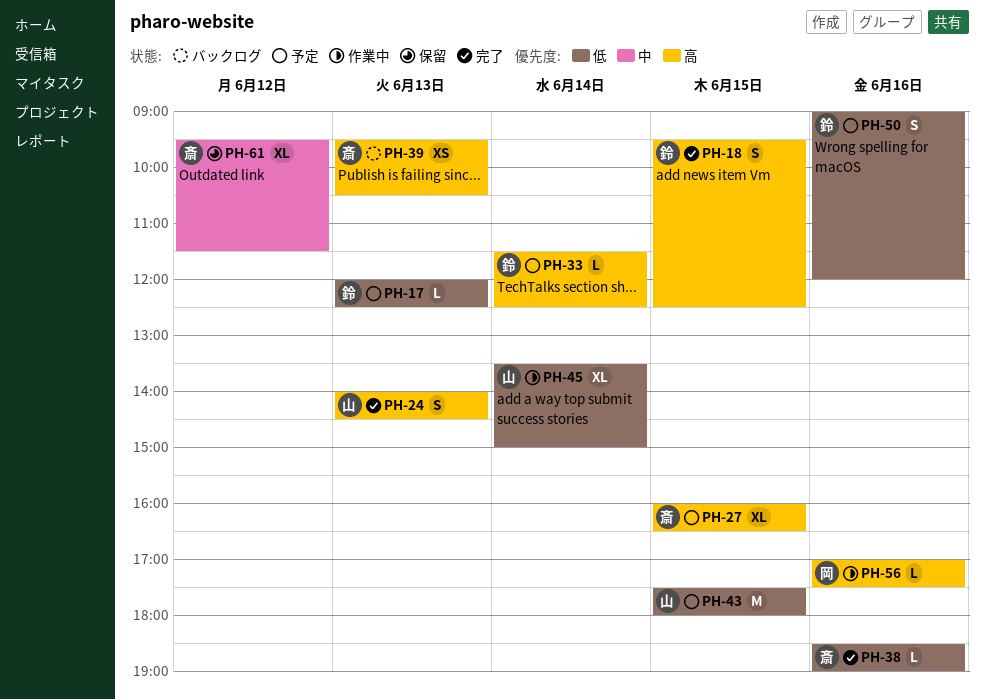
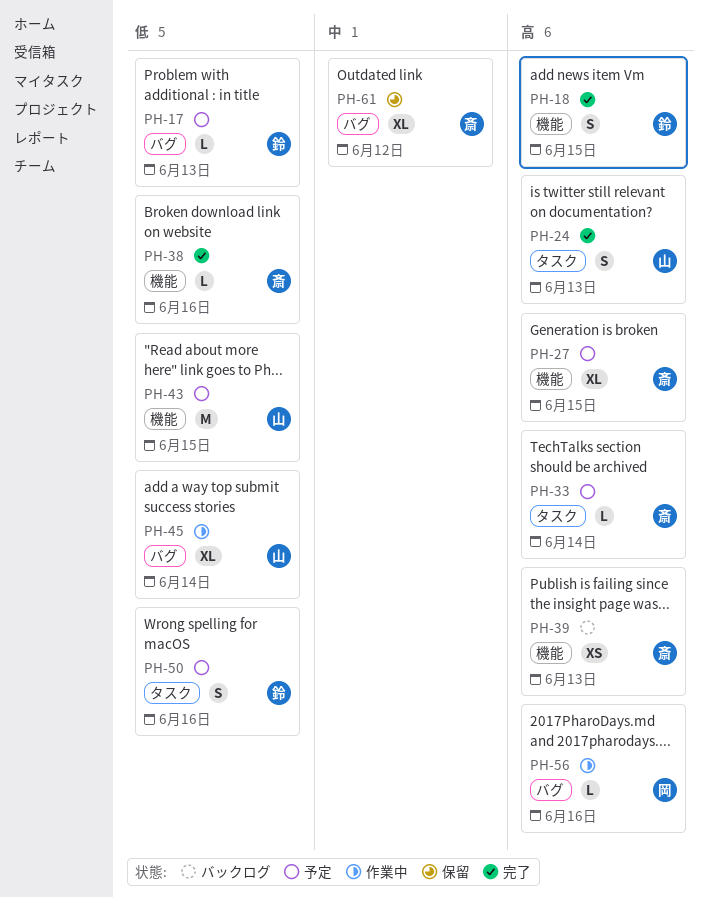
PH-33, owner: 鈴 -> 斎

